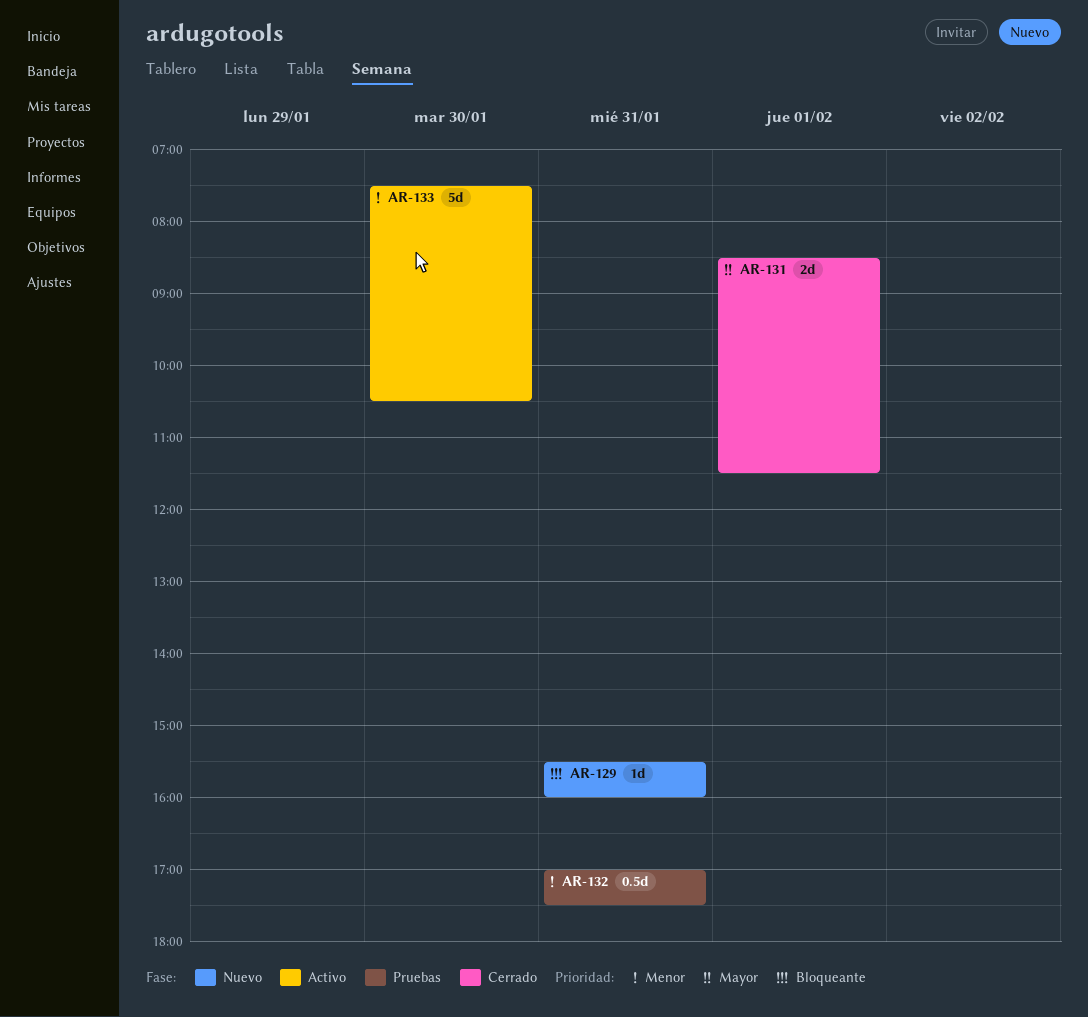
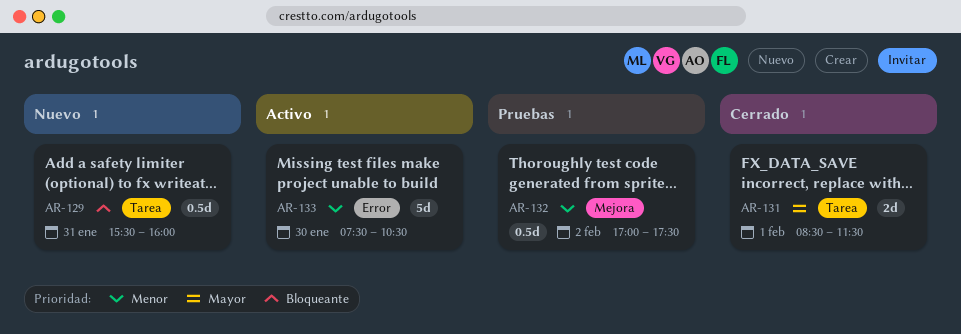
AR-129, estimate: 1d -> 0.5d
AR-132, day: Jan 31 -> Feb 2

